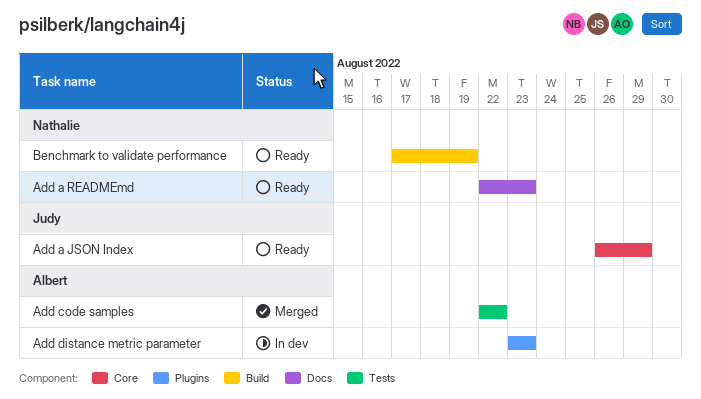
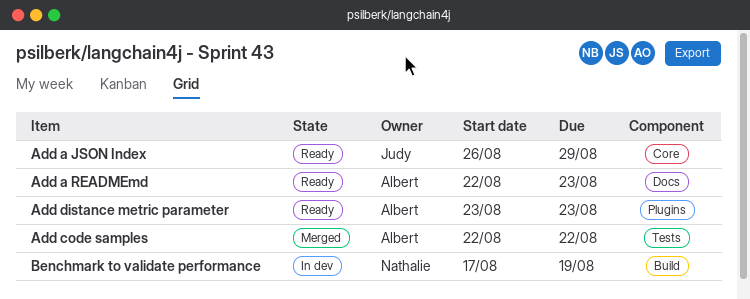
Add a READMEmd, owner: Nathalie -> Albert
Add distance metric parameter, status: In dev -> Ready
Benchmark to validate performance, status: Ready -> In dev

